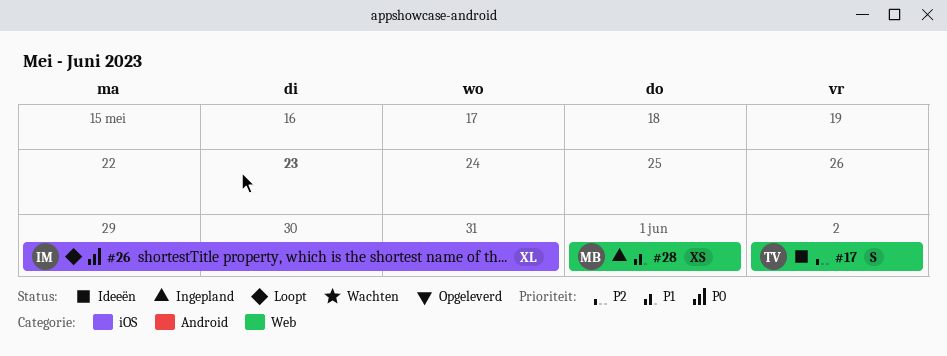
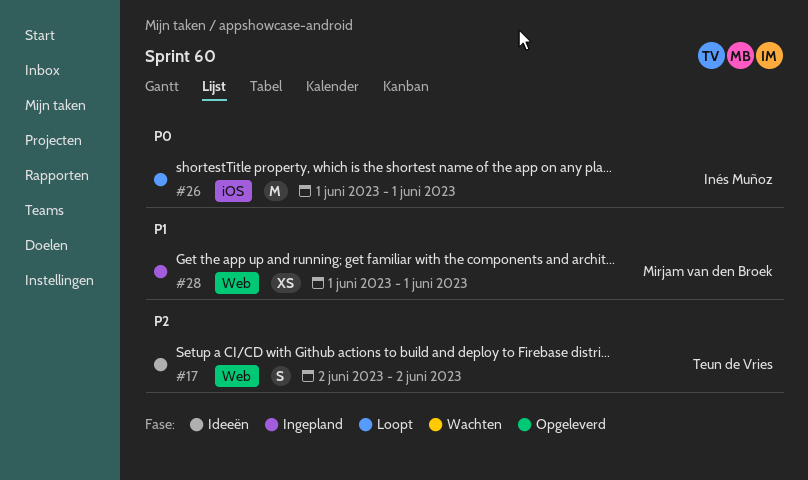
#26, estimate: XL -> M
#26, start: May 29 -> Jun 1
#26, due: May 31 -> Jun 1

